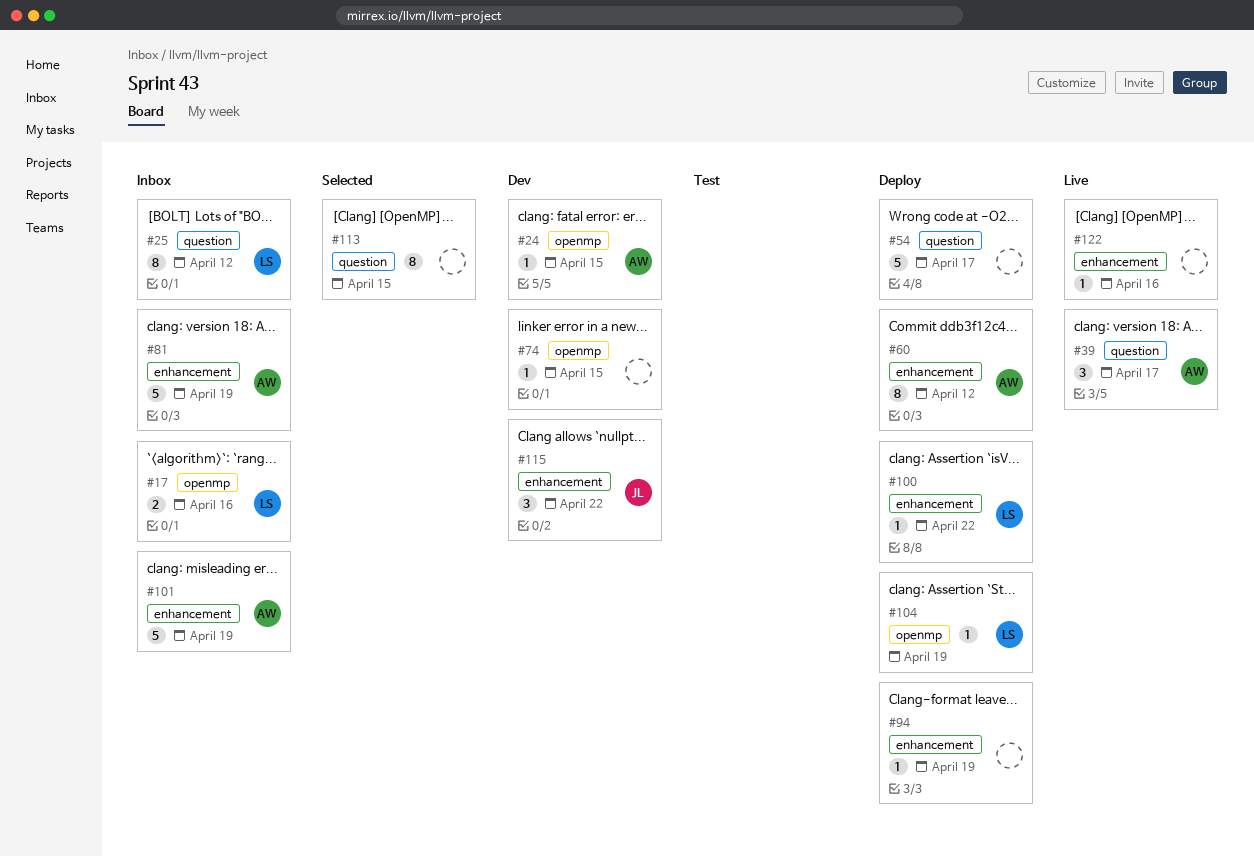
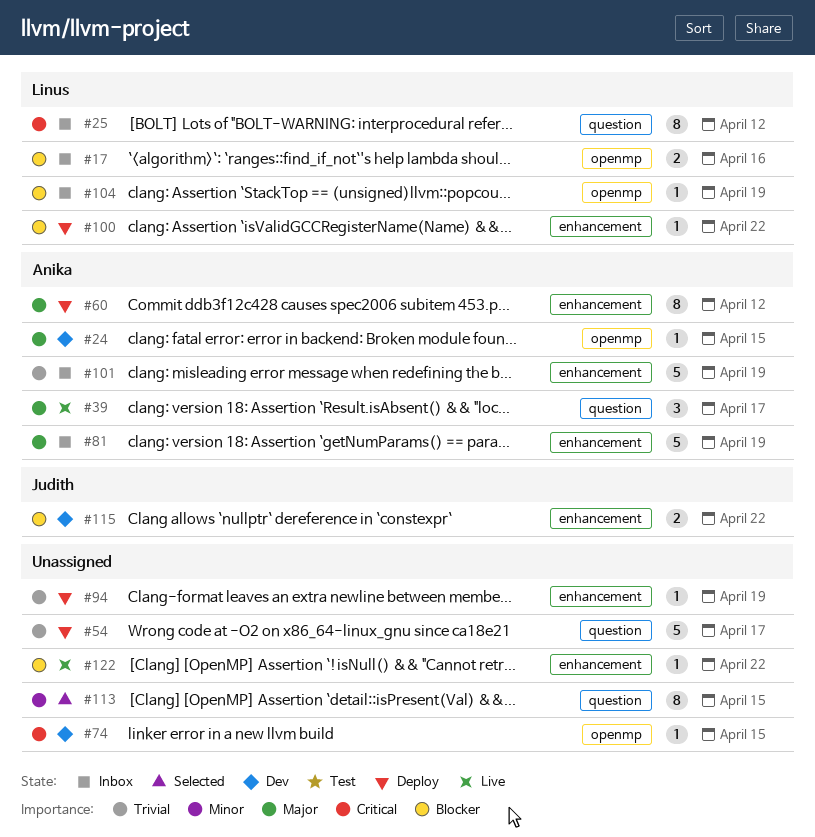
#104, status: Deploy -> Inbox
#115, estimate: 3 -> 2
#122, due: Apr 16 -> Apr 22

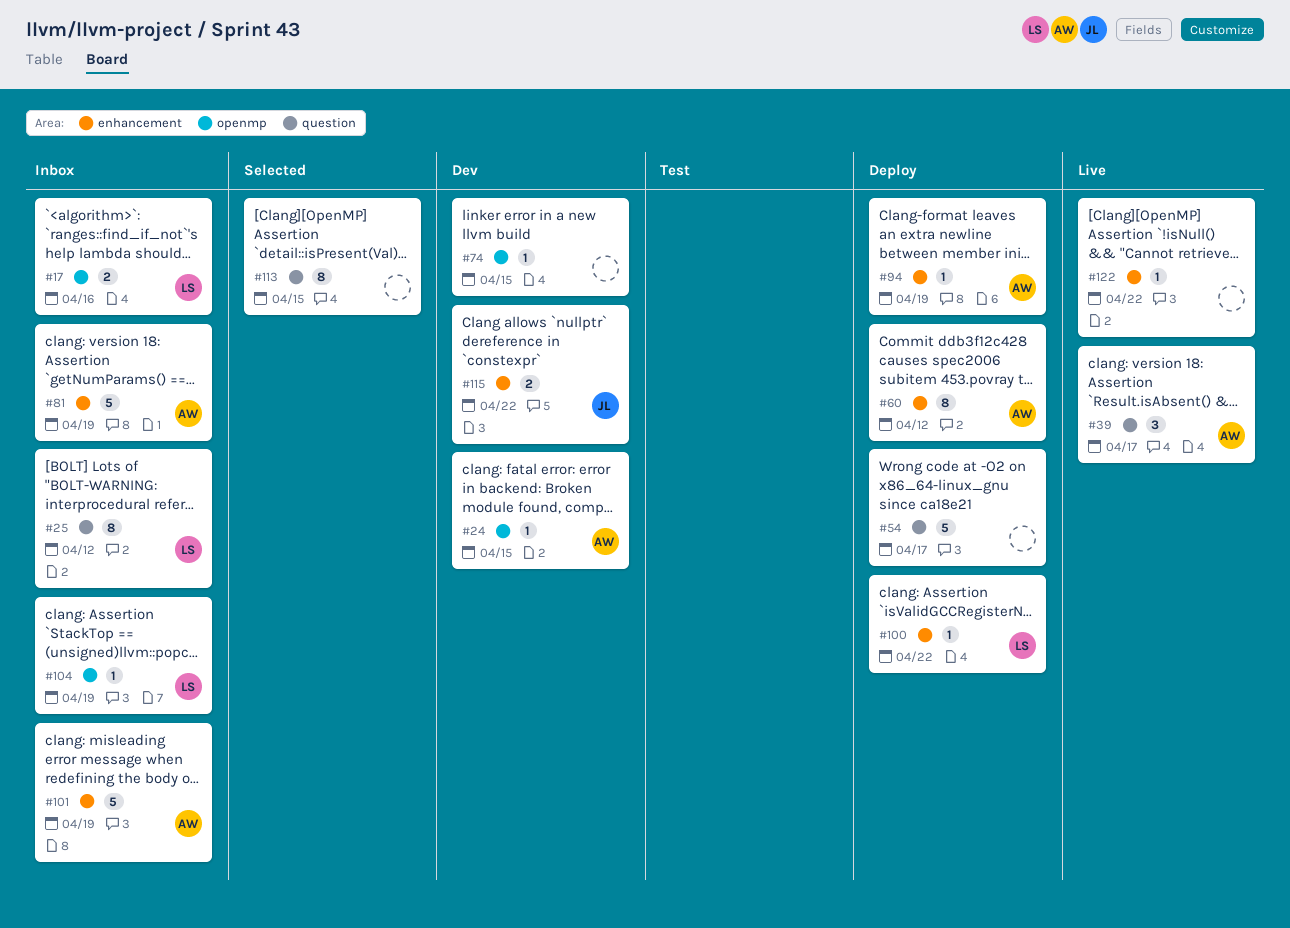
#94, owner: none -> Anika

